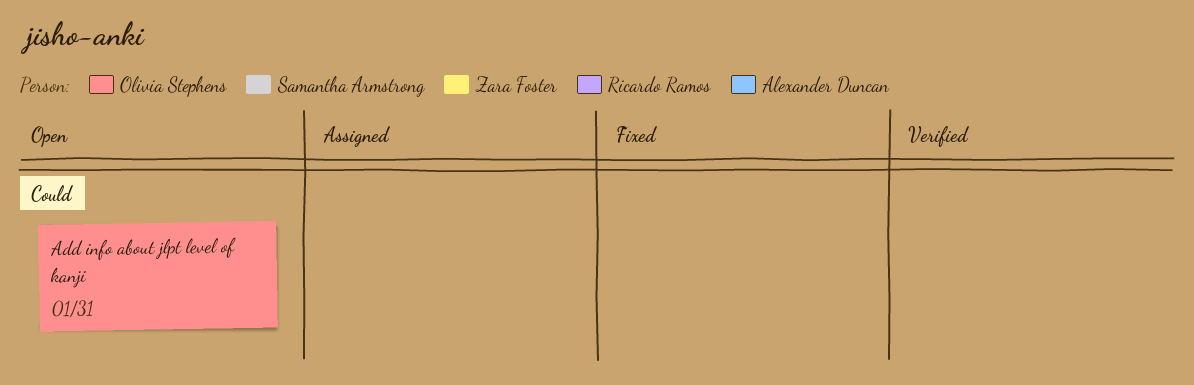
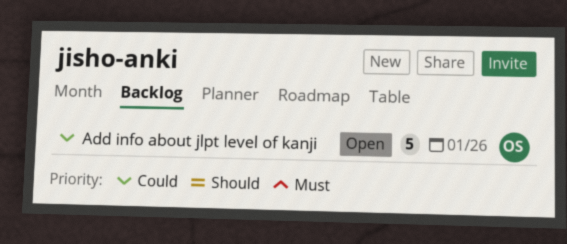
Add info about jlpt level of kanji, due: Jan 31 -> Jan 26

